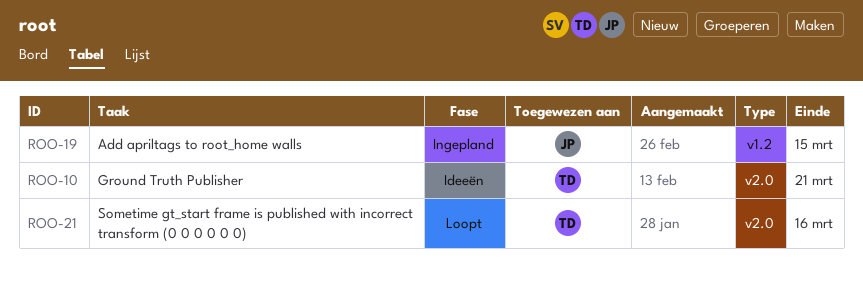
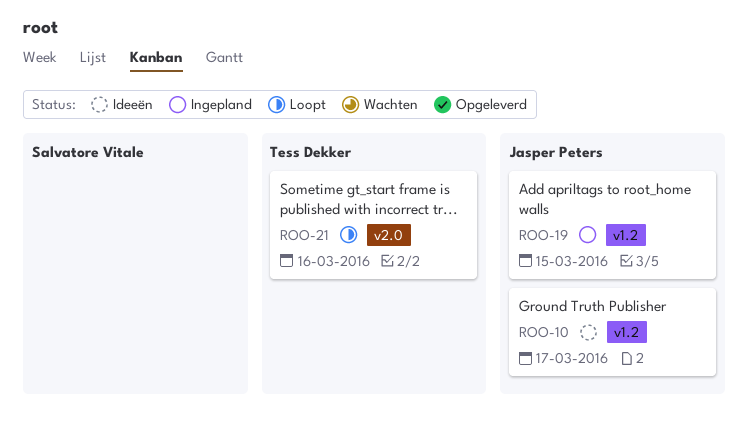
ROO-10, owner: Tess Dekker -> Jasper Peters
ROO-10, label: v2.0 -> v1.2
ROO-10, due: Mar 21 -> Mar 17

